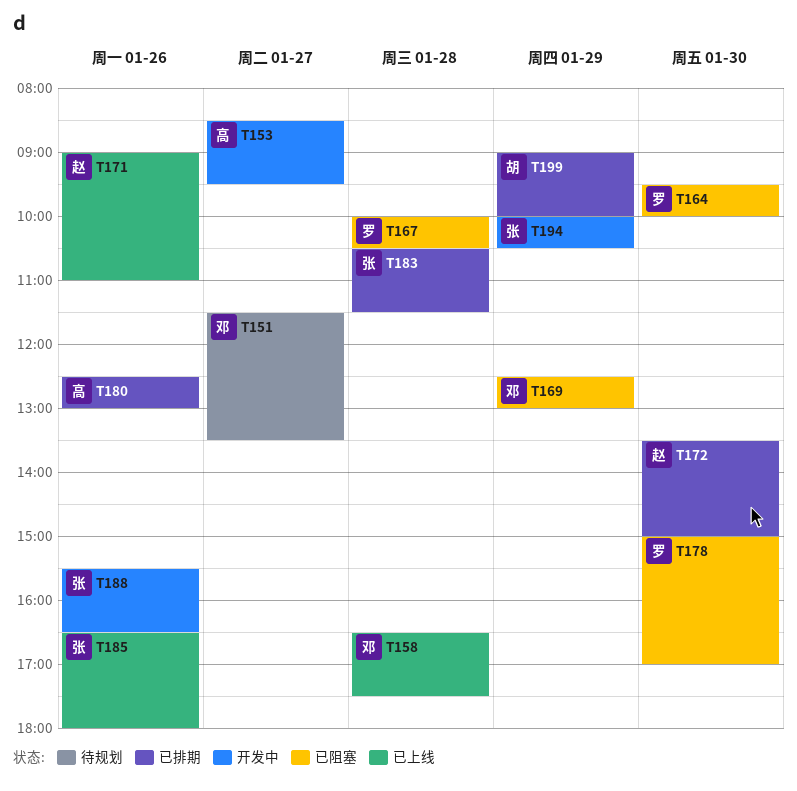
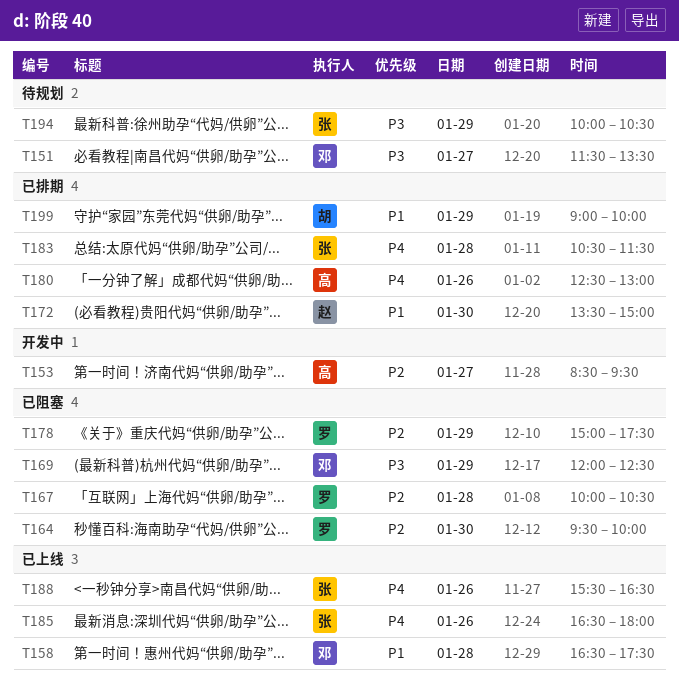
T169, begins: 12:30 -> 12:00
T169, ends: 13:00 -> 12:30
T171: present -> none
T178, day: Jan 30 -> Jan 29
T178, ends: 17:00 -> 17:30
T188, status: 开发中 -> 已上线
T194, status: 开发中 -> 待规划

